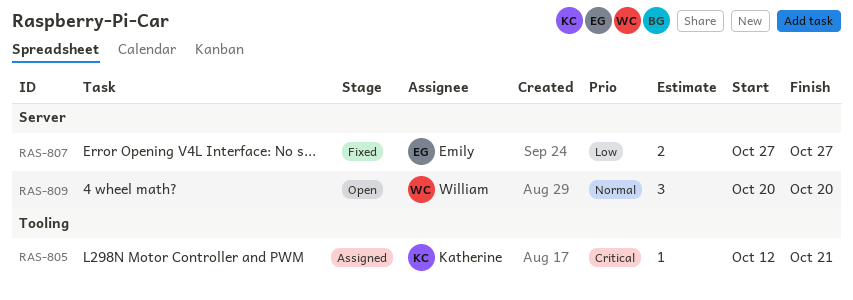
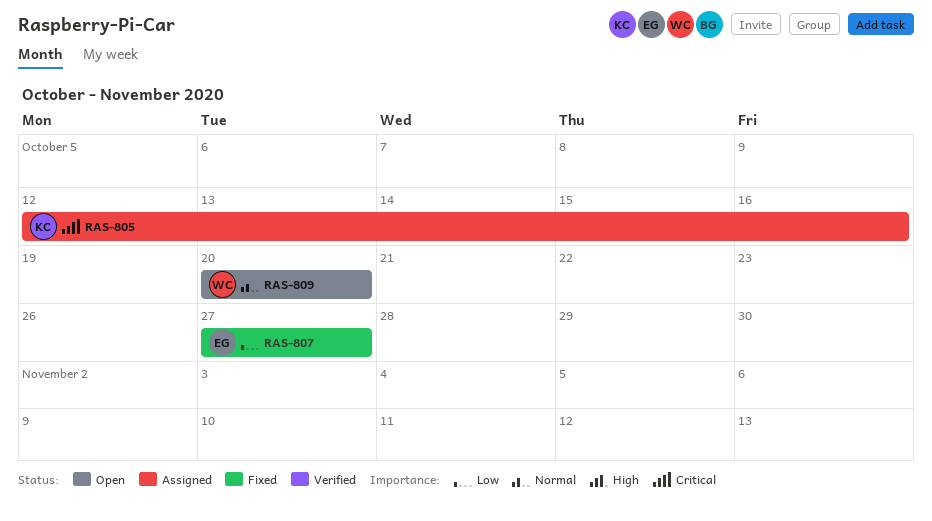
RAS-805, due: Oct 21 -> Oct 16

